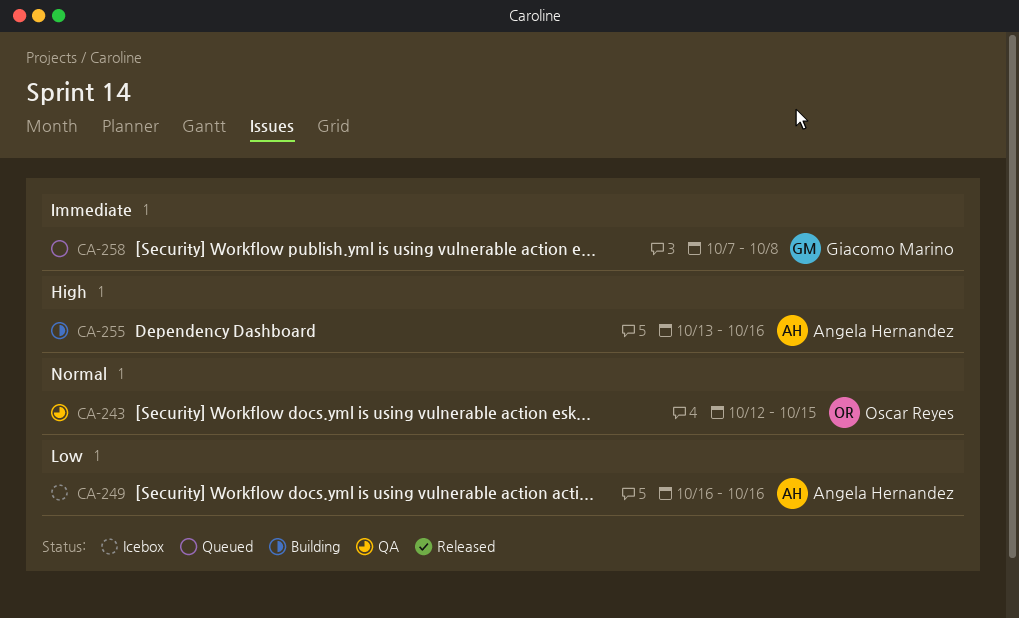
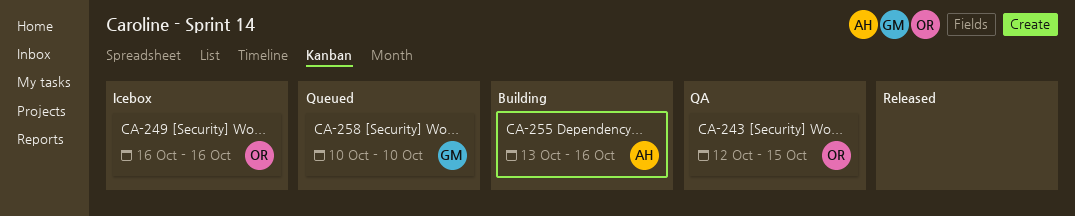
CA-249, owner: Angela Hernandez -> Oscar Reyes
CA-258, start: Oct 7 -> Oct 10
CA-258, due: Oct 8 -> Oct 10

